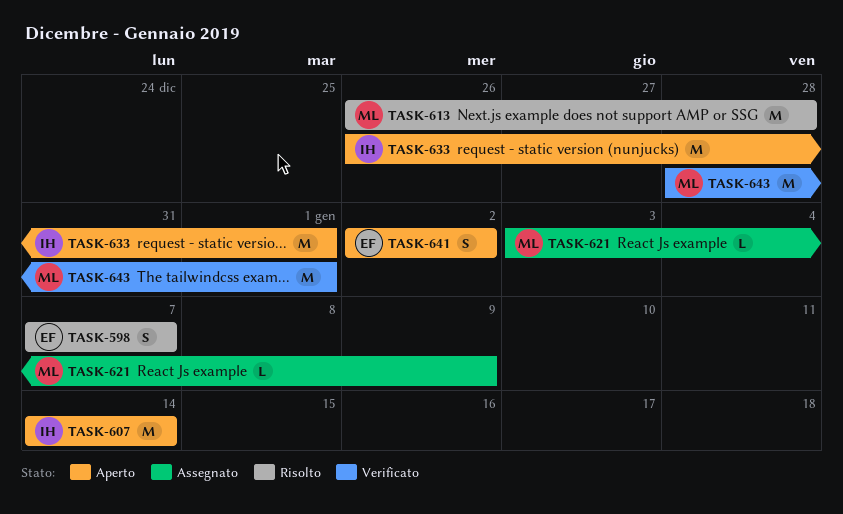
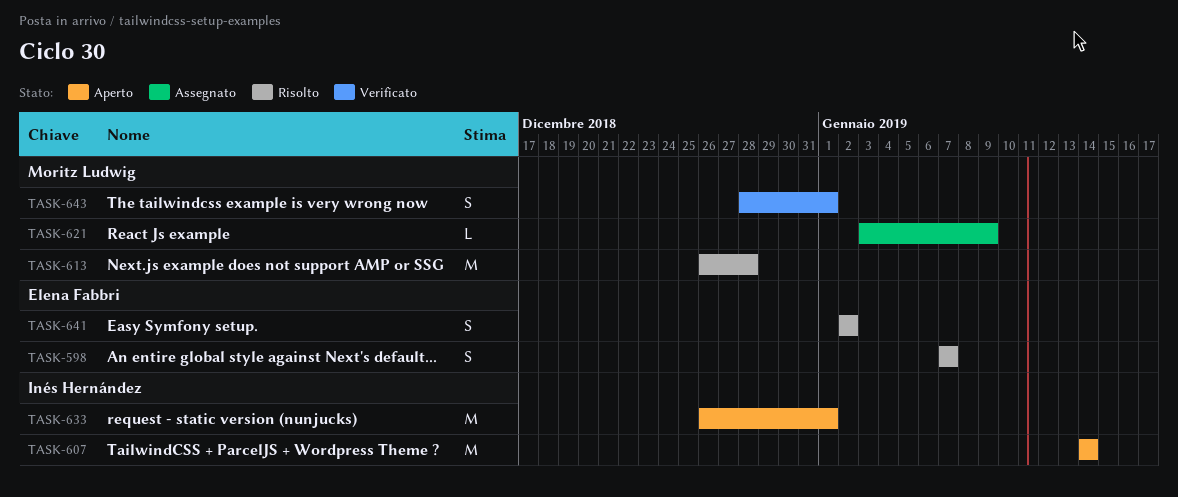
TASK-641, status: Aperto -> Risolto
TASK-643, estimate: M -> S

